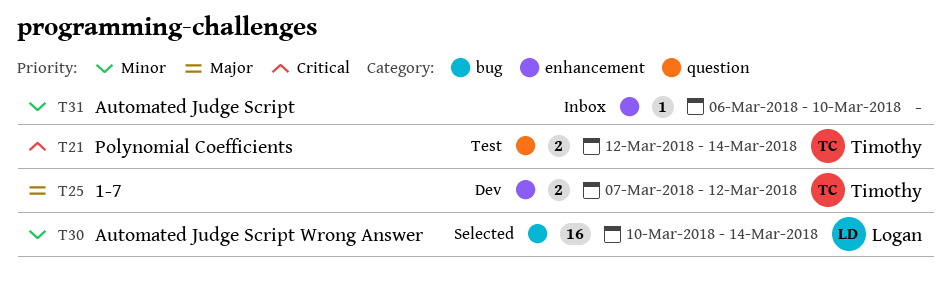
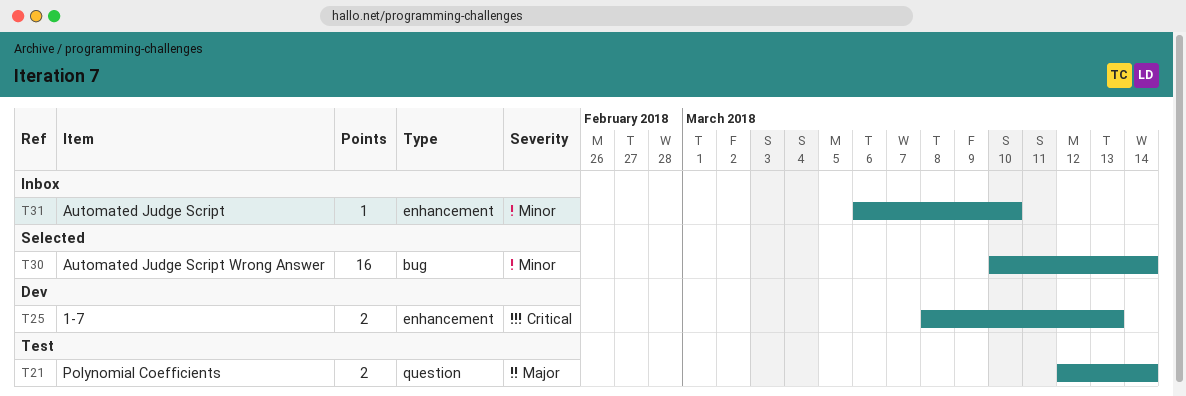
T21, priority: Critical -> Major
T25, priority: Major -> Critical
T25, start: Mar 7 -> Mar 8
T25, due: Mar 12 -> Mar 13

